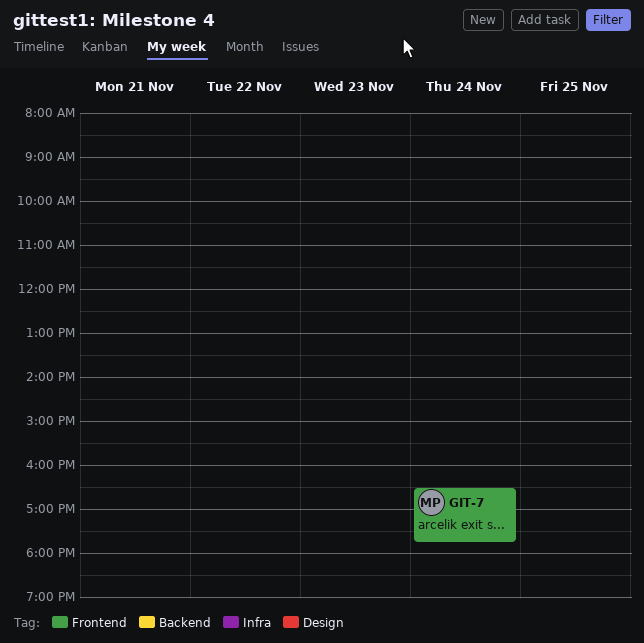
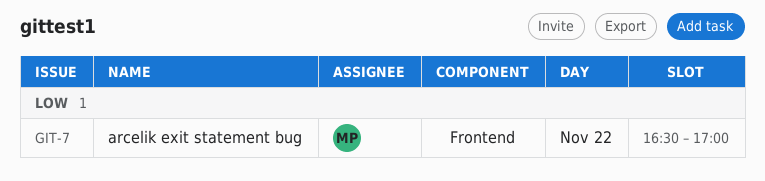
GIT-7, day: Nov 24 -> Nov 22
GIT-7, ends: 17:45 -> 17:00

